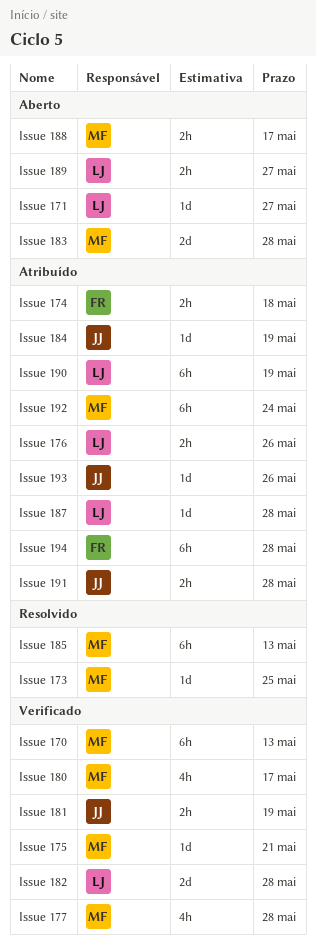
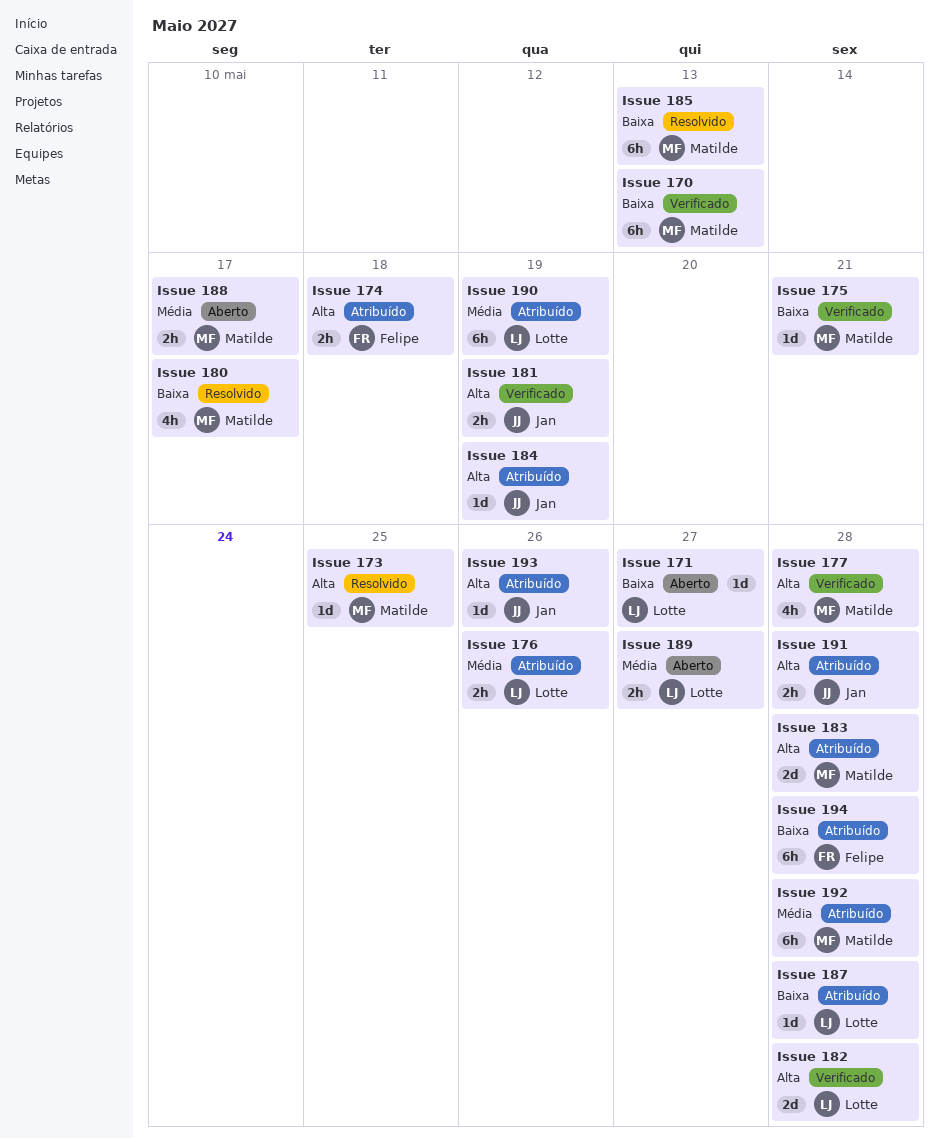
Issue 180, status: Verificado -> Resolvido
Issue 183, status: Aberto -> Atribuído
Issue 192, due: May 24 -> May 28

